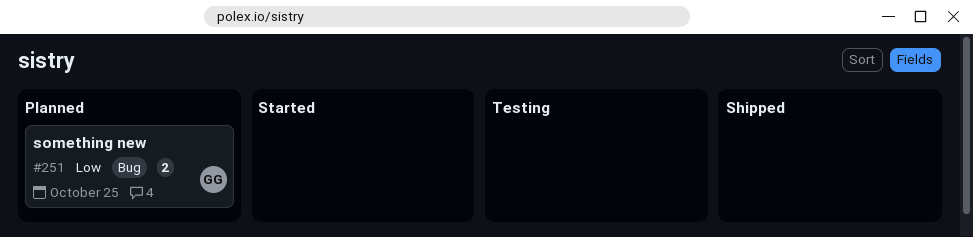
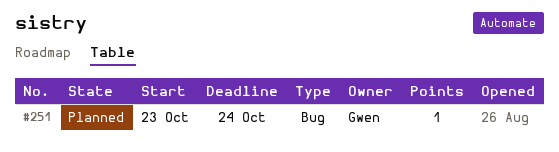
#251, estimate: 2 -> 1
#251, due: Oct 25 -> Oct 24

